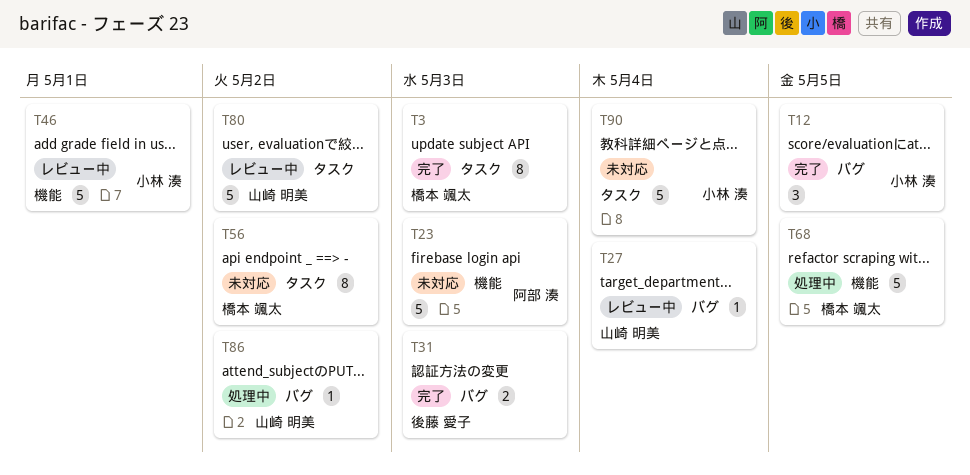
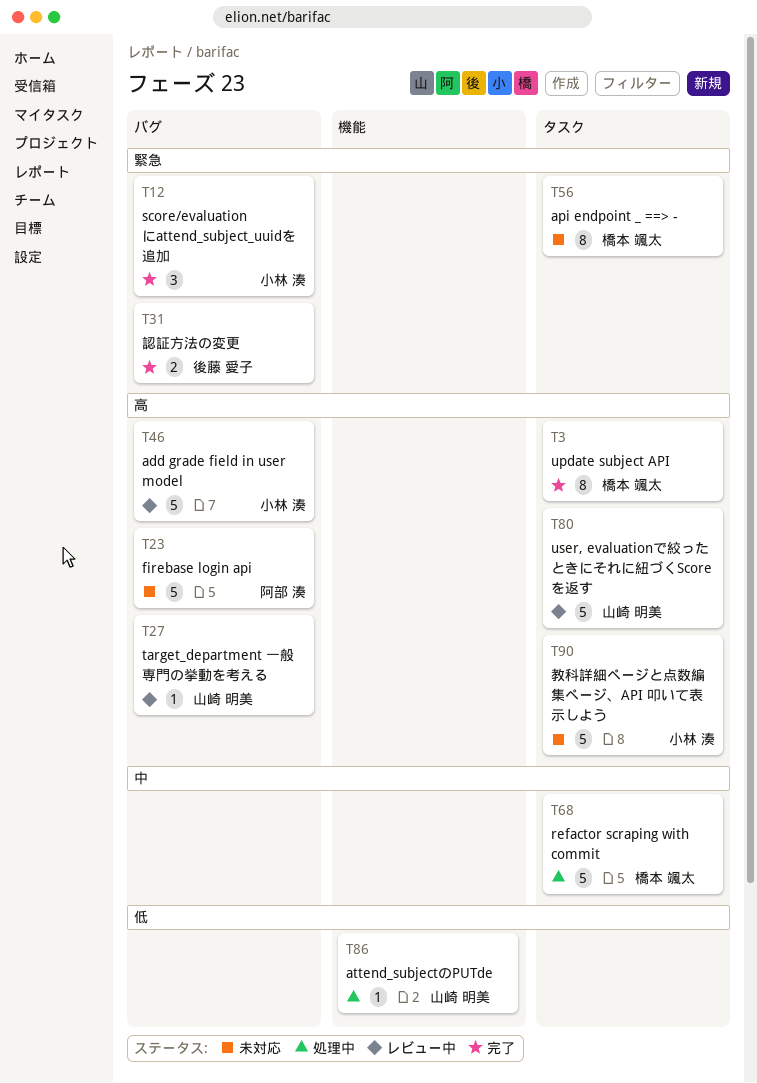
T23, label: 機能 -> バグ
T46, label: 機能 -> バグ
T68, label: 機能 -> タスク
T86, label: バグ -> 機能

